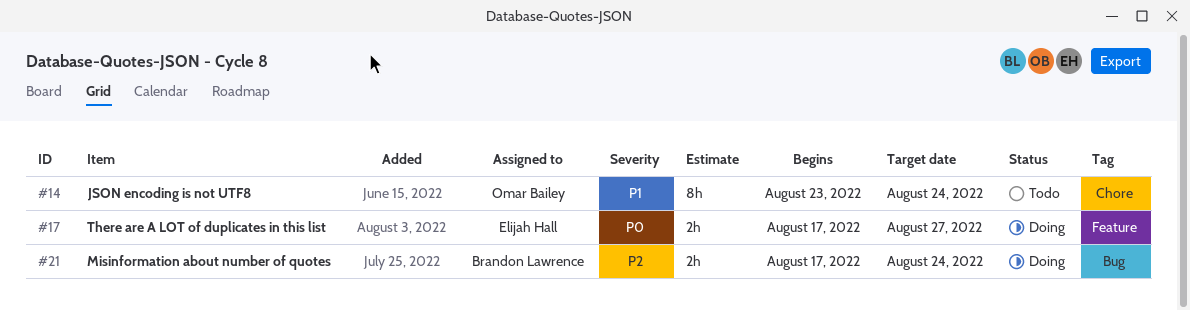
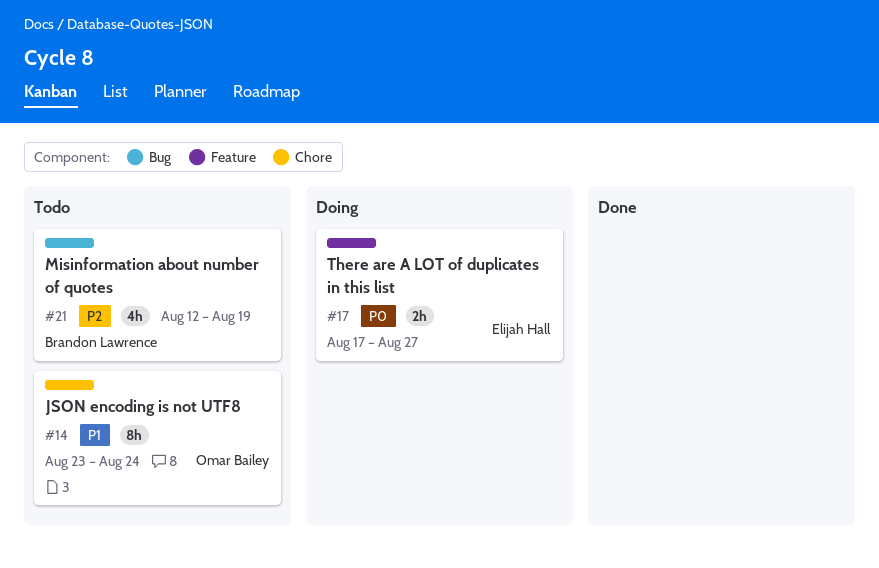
#21, status: Doing -> Todo
#21, estimate: 2h -> 4h
#21, start: Aug 17 -> Aug 12
#21, due: Aug 24 -> Aug 19

